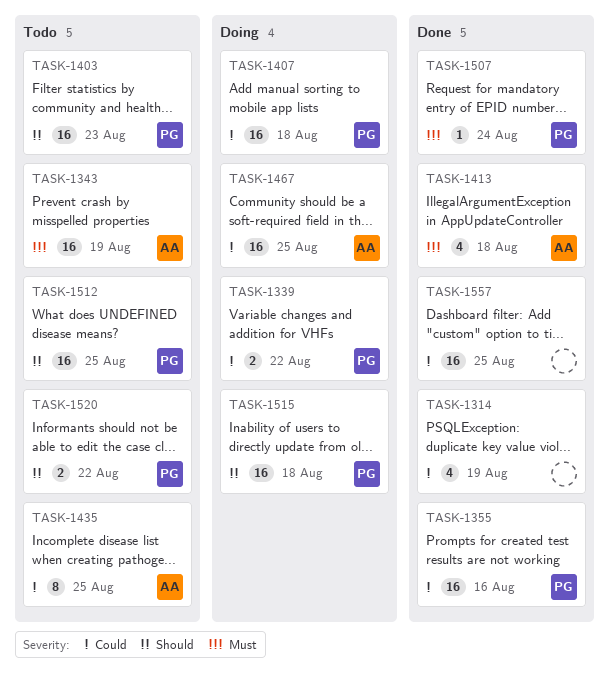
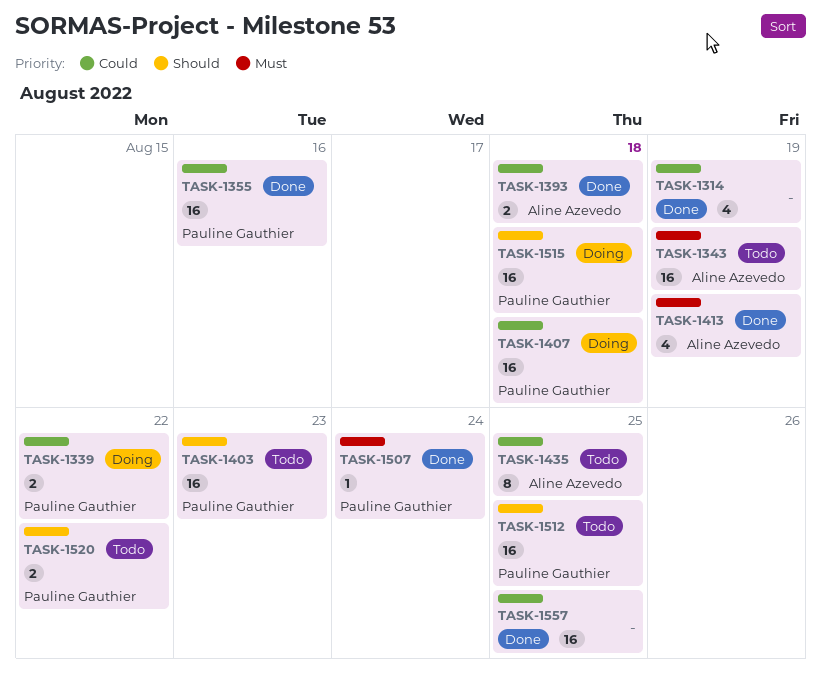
TASK-1393: none -> present
TASK-1413, due: Aug 18 -> Aug 19
TASK-1467: present -> none

